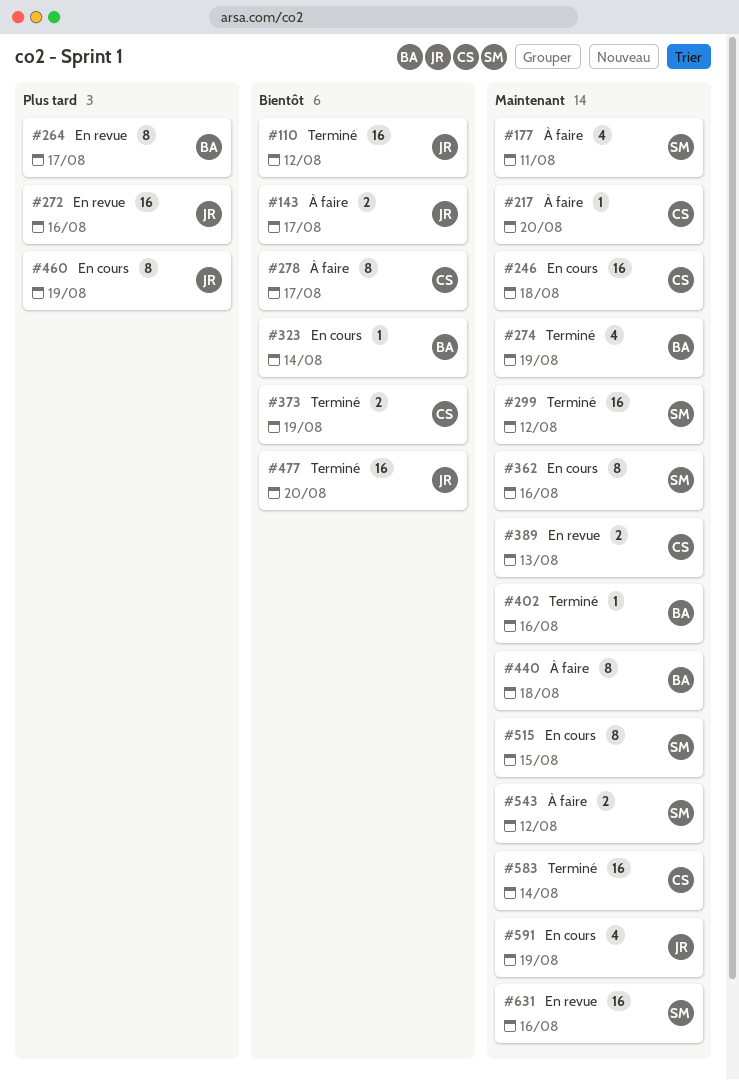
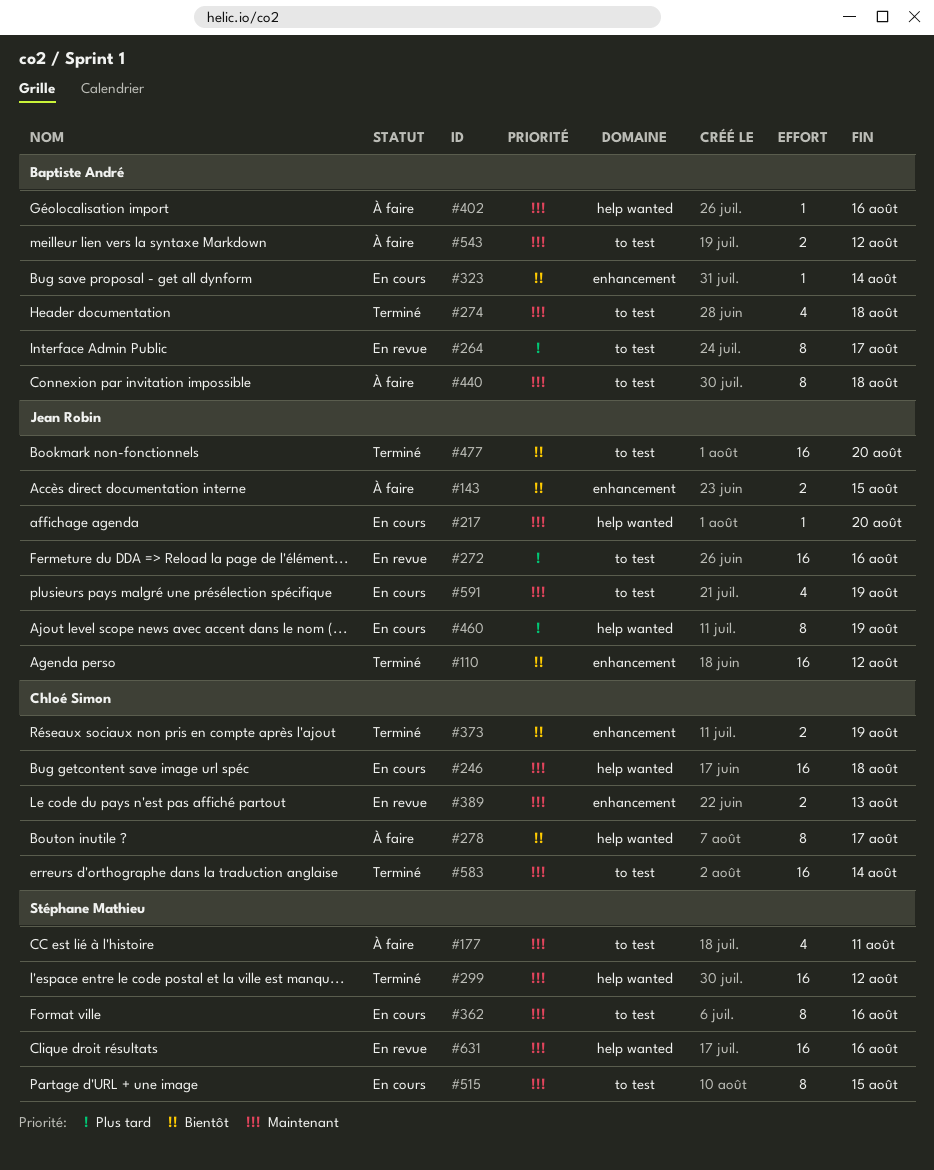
#143, due: Aug 17 -> Aug 15
#217, status: À faire -> En cours
#217, owner: Chloé Simon -> Jean Robin
#274, due: Aug 19 -> Aug 18
#402, status: Terminé -> À faire
#543, owner: Stéphane Mathieu -> Baptiste André

